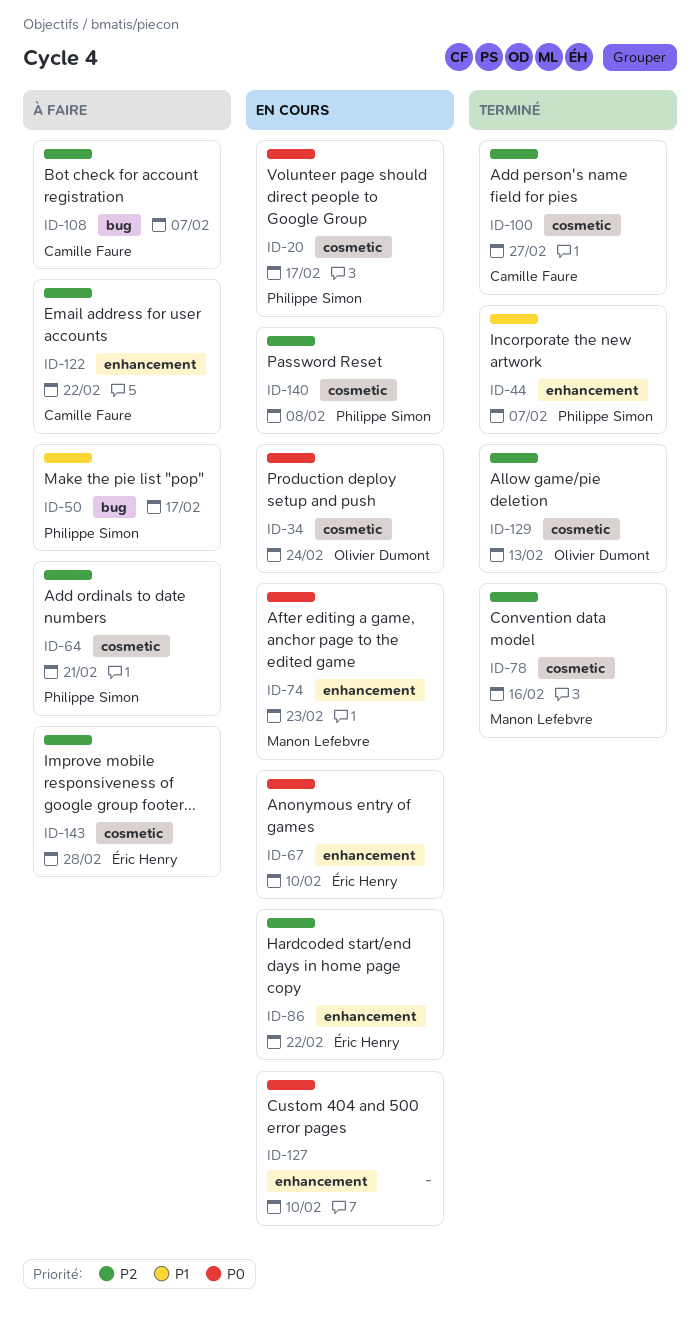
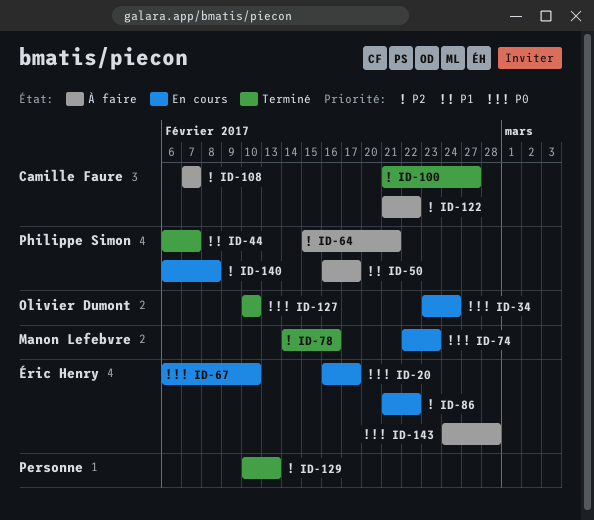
ID-20, owner: Philippe Simon -> Éric Henry
ID-127, status: En cours -> Terminé
ID-127, owner: none -> Olivier Dumont
ID-129, owner: Olivier Dumont -> none
ID-143, priority: P2 -> P0

